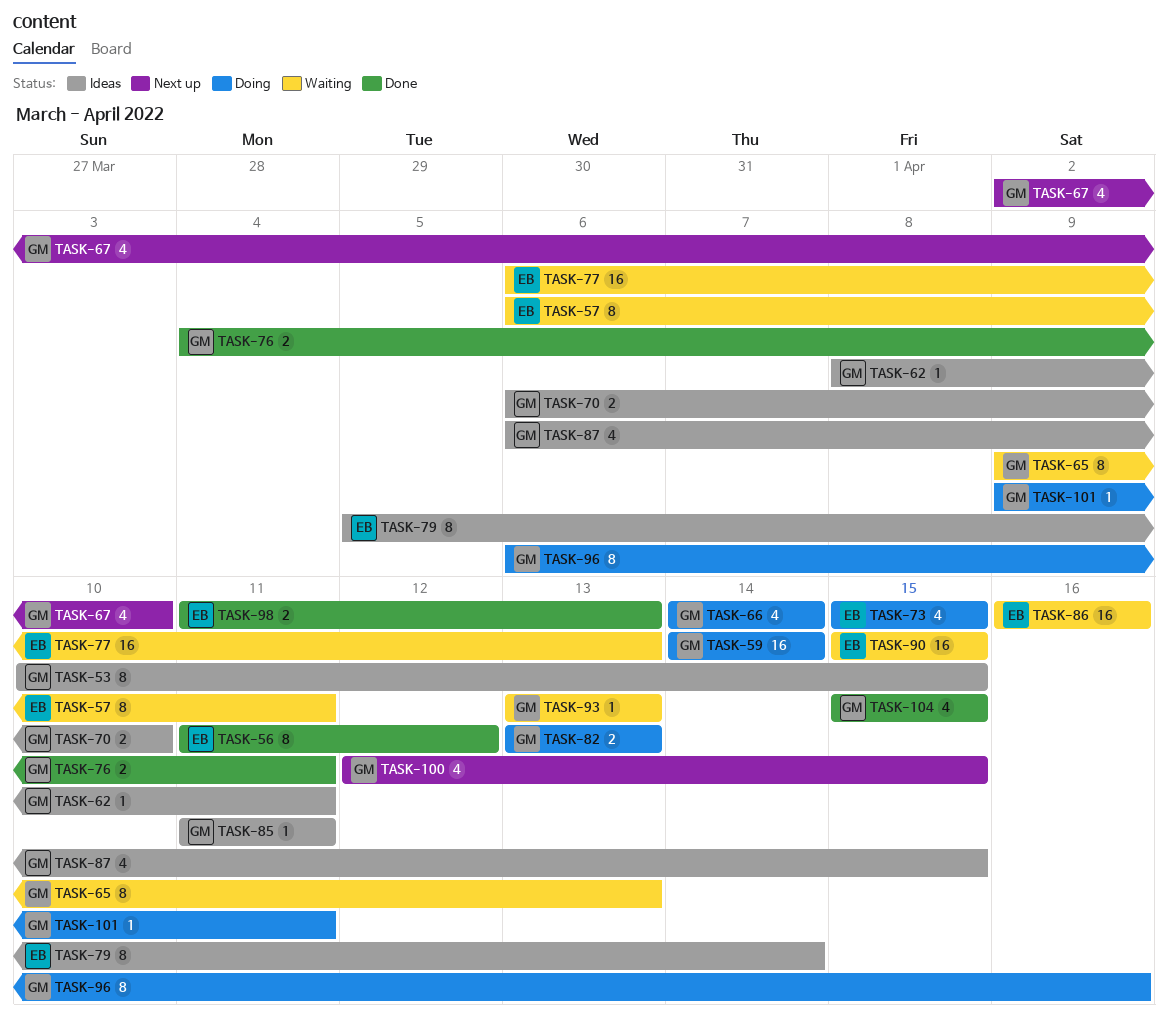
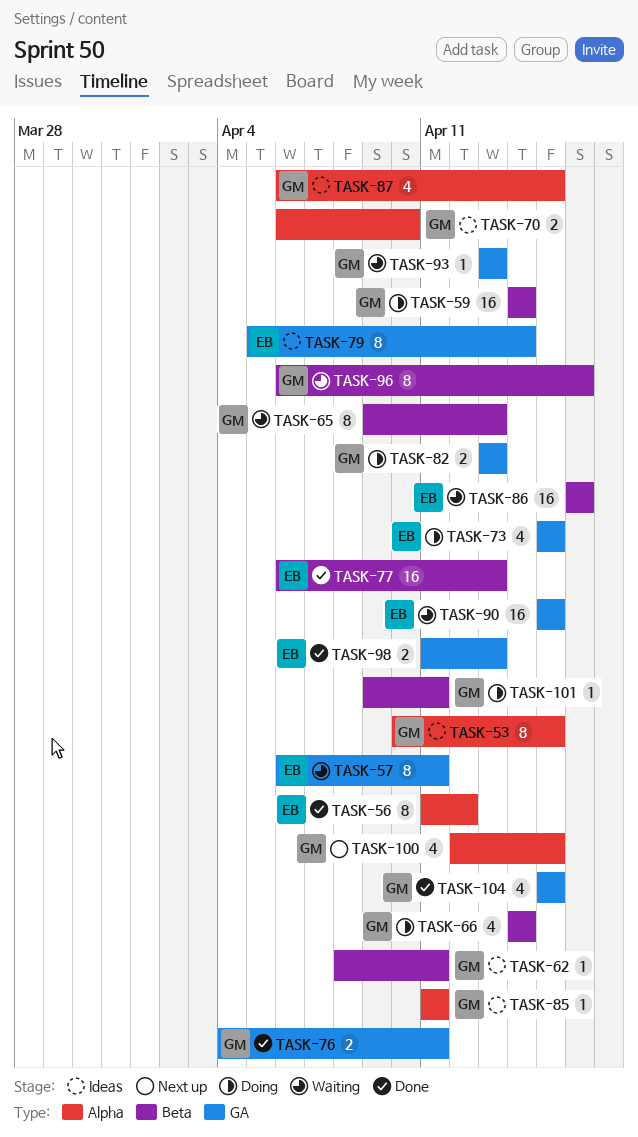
TASK-67: present -> none
TASK-77, status: Waiting -> Done
TASK-96, status: Doing -> Waiting

